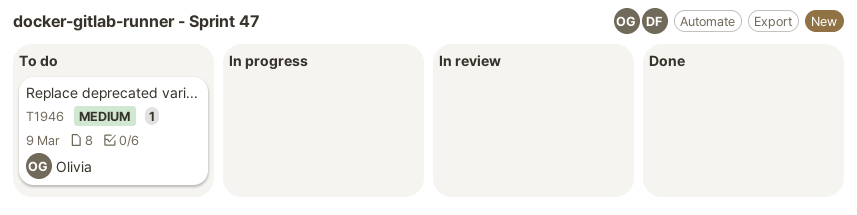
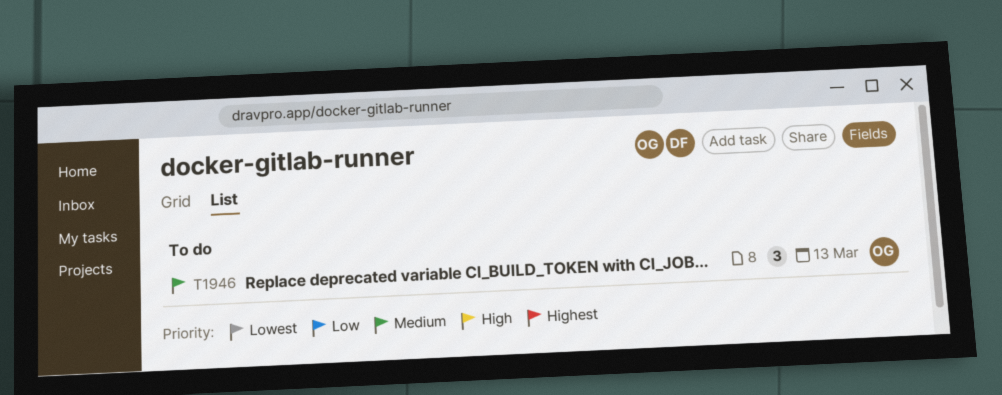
T1946, estimate: 1 -> 3
T1946, due: Mar 9 -> Mar 13

